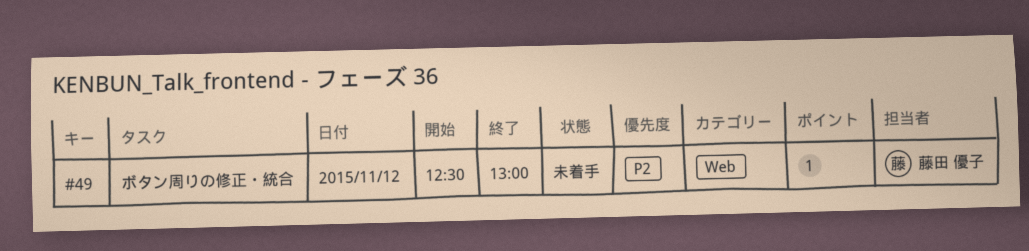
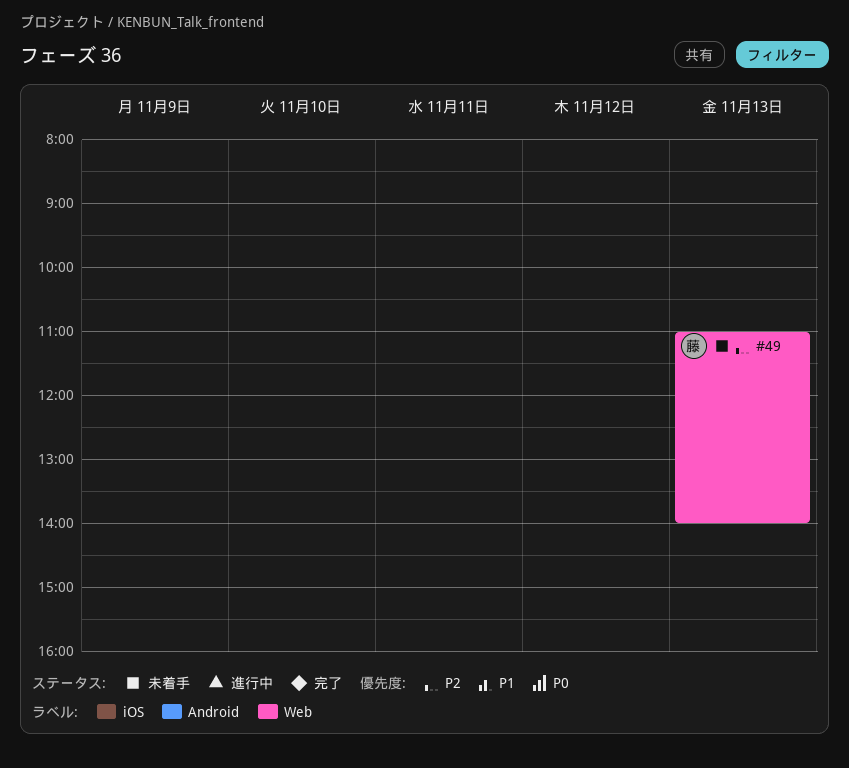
#49, day: Nov 12 -> Nov 13
#49, begins: 12:30 -> 11:00
#49, ends: 13:00 -> 14:00

